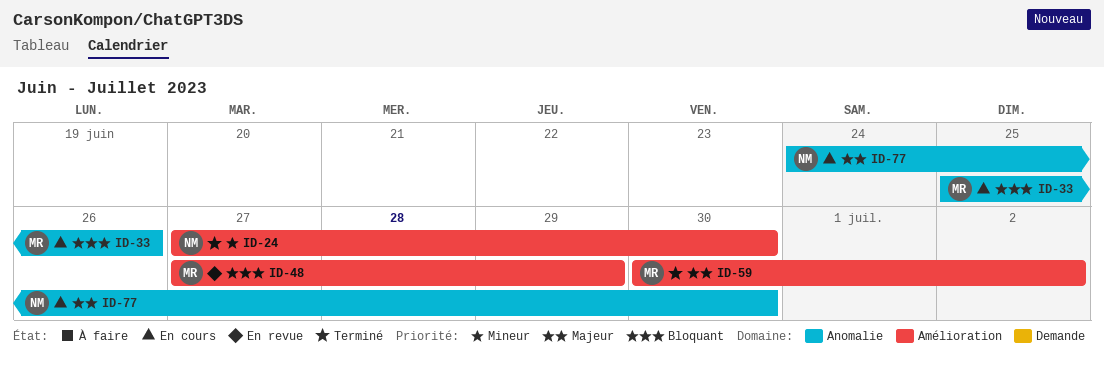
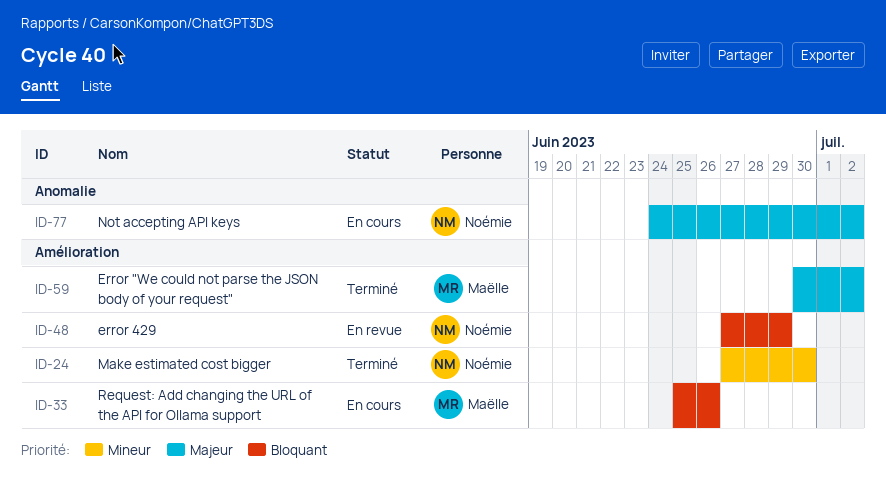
ID-33, label: Anomalie -> Amélioration
ID-48, owner: Maëlle -> Noémie
ID-77, due: Jun 30 -> Jul 2

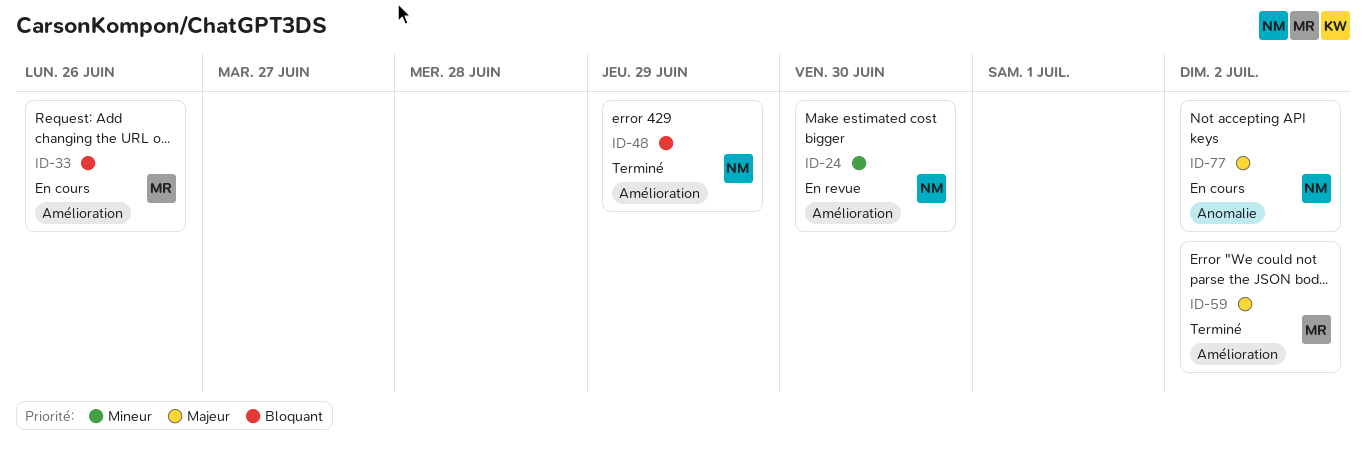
ID-24, status: Terminé -> En revue
ID-48, status: En revue -> Terminé

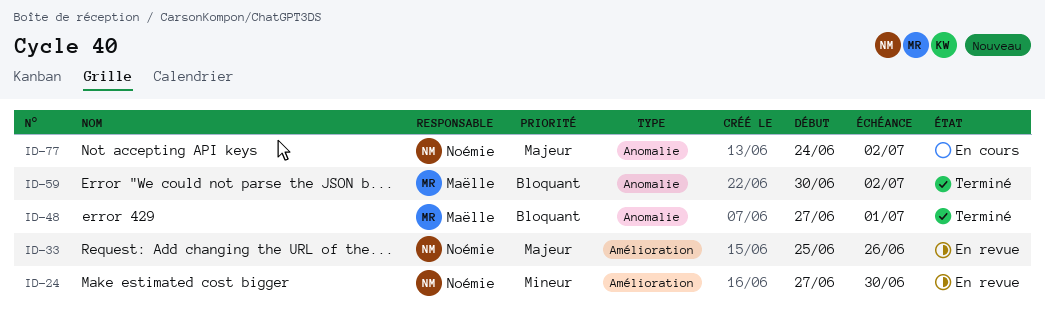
ID-33, status: En cours -> En revue
ID-33, owner: Maëlle -> Noémie
ID-33, priority: Bloquant -> Majeur
ID-48, owner: Noémie -> Maëlle
ID-48, label: Amélioration -> Anomalie
ID-48, due: Jun 29 -> Jul 1
ID-59, priority: Majeur -> Bloquant
ID-59, label: Amélioration -> Anomalie

